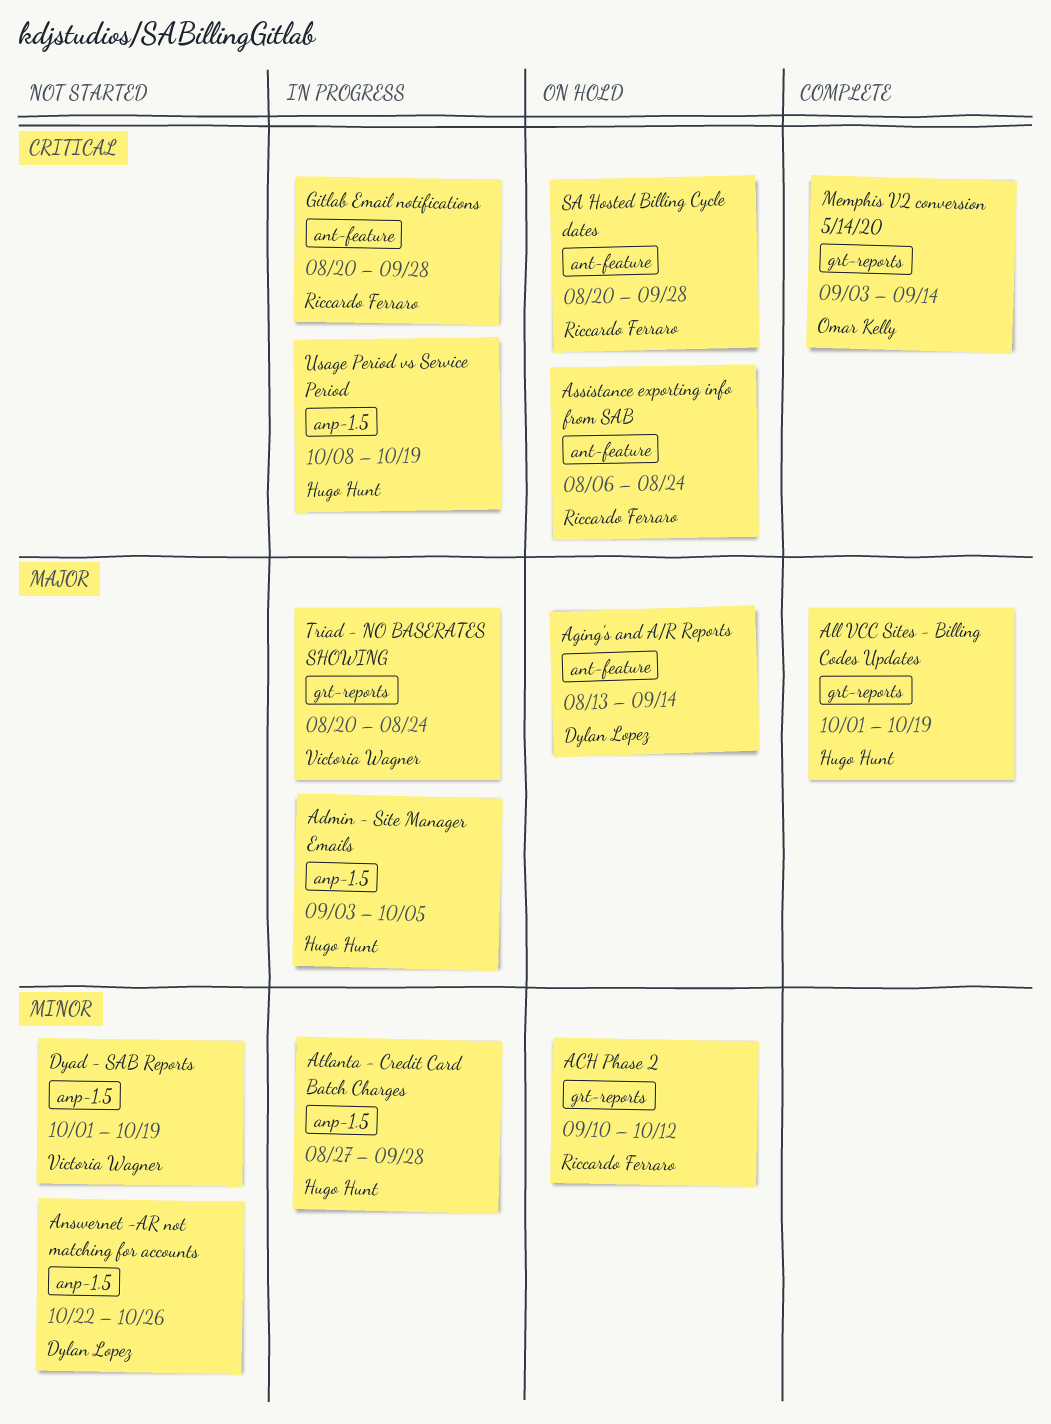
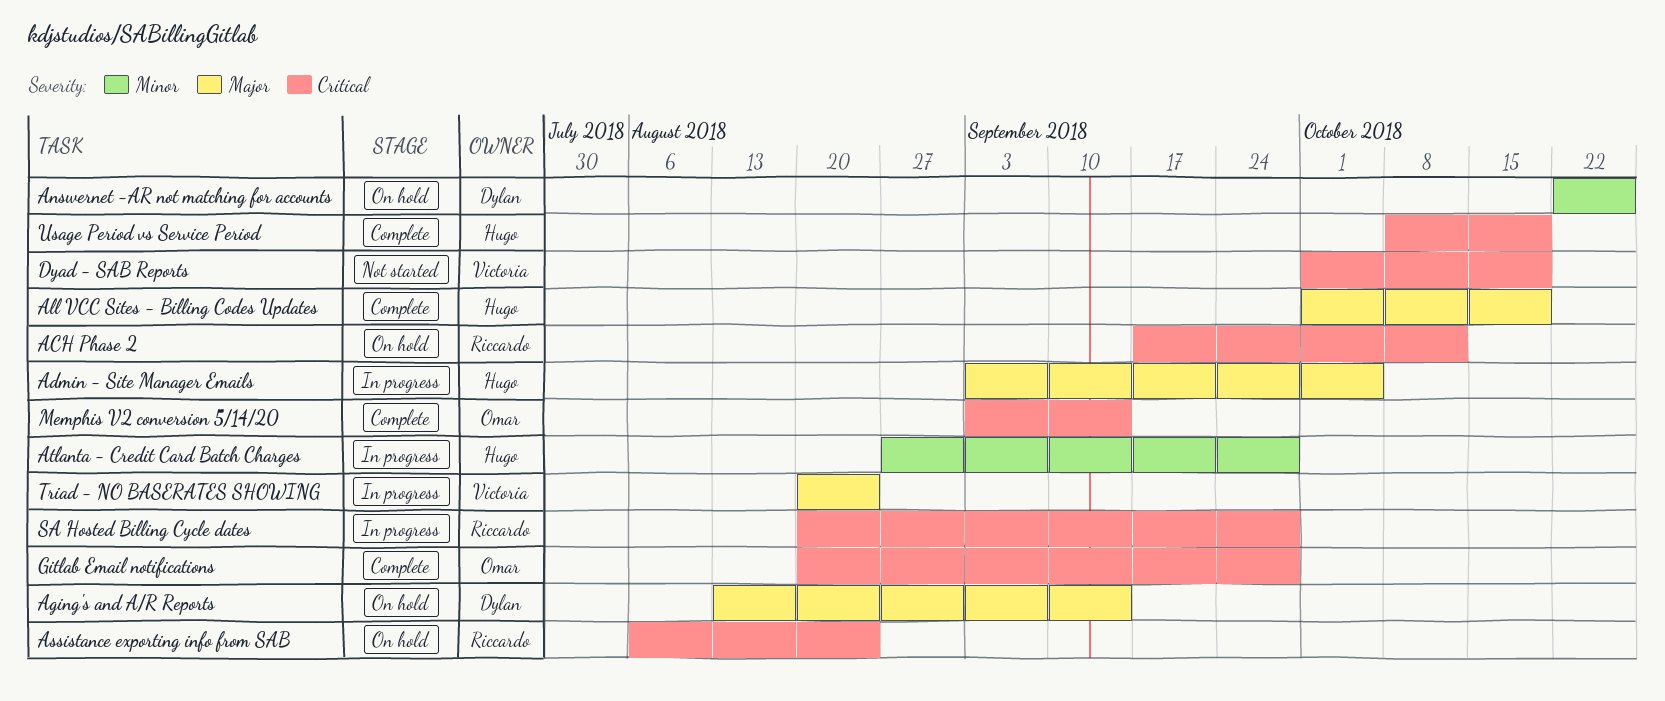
ACH Phase 2, priority: Minor -> Critical
ACH Phase 2, start: Sep 10 -> Sep 17
Answernet -AR not matching for accounts, status: Not started -> On hold
Dyad - SAB Reports, priority: Minor -> Critical
Gitlab Email notifications, status: In progress -> Complete
Gitlab Email notifications, owner: Riccardo Ferraro -> Omar Kelly
SA Hosted Billing Cycle dates, status: On hold -> In progress
Usage Period vs Service Period, status: In progress -> Complete

